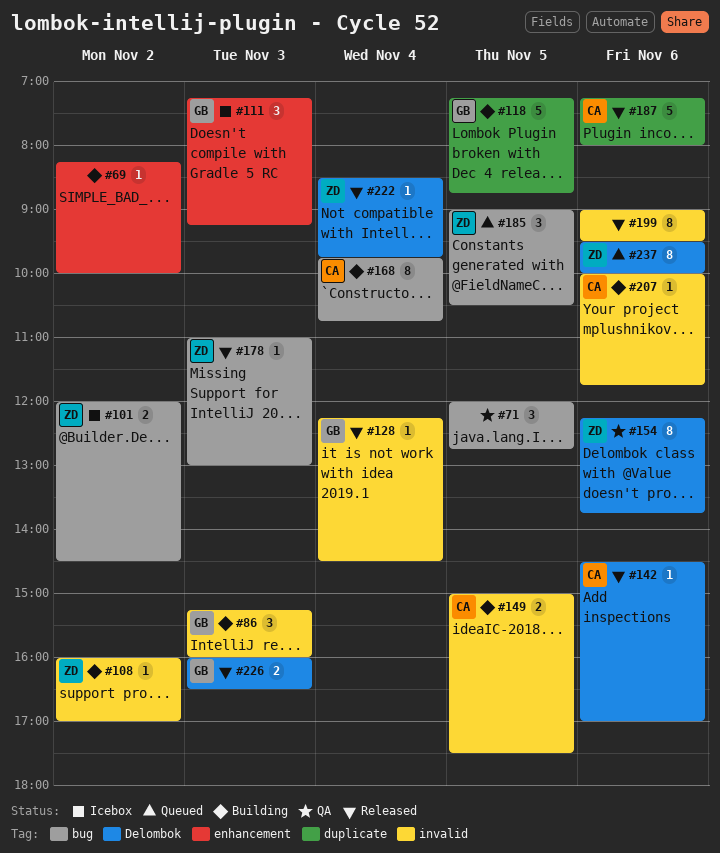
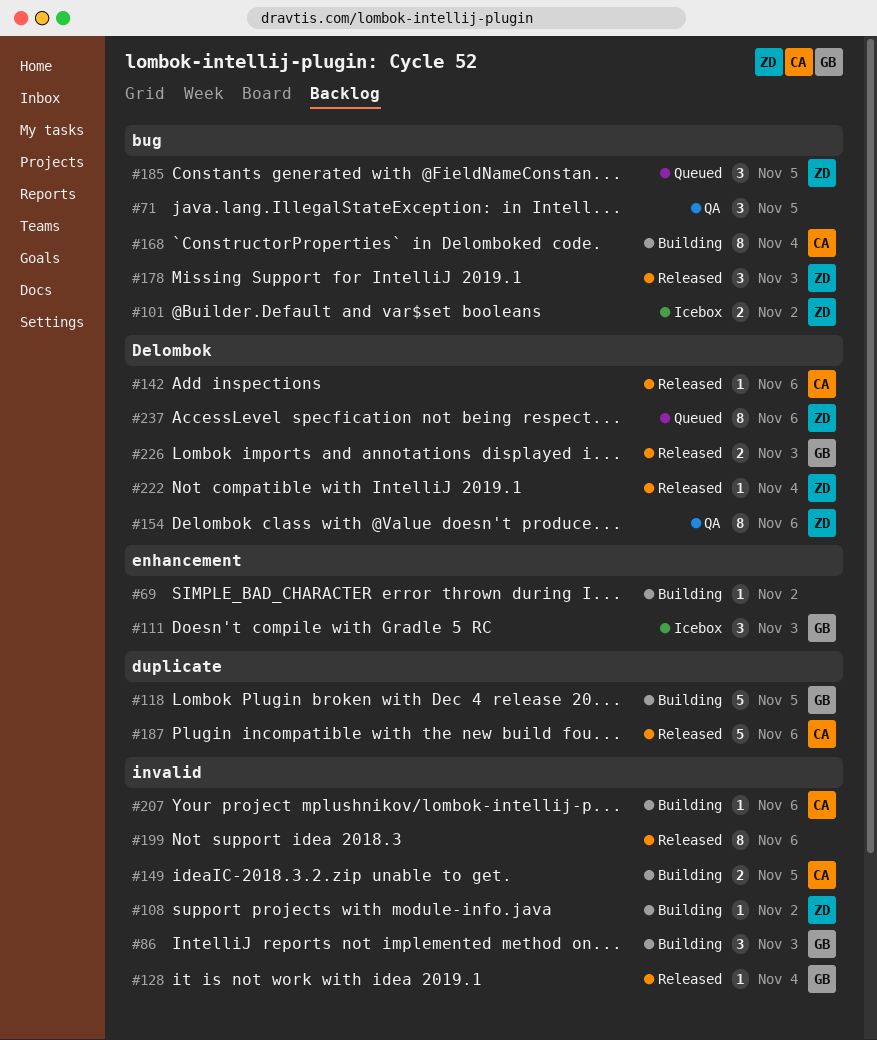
#178, estimate: 1 -> 3

